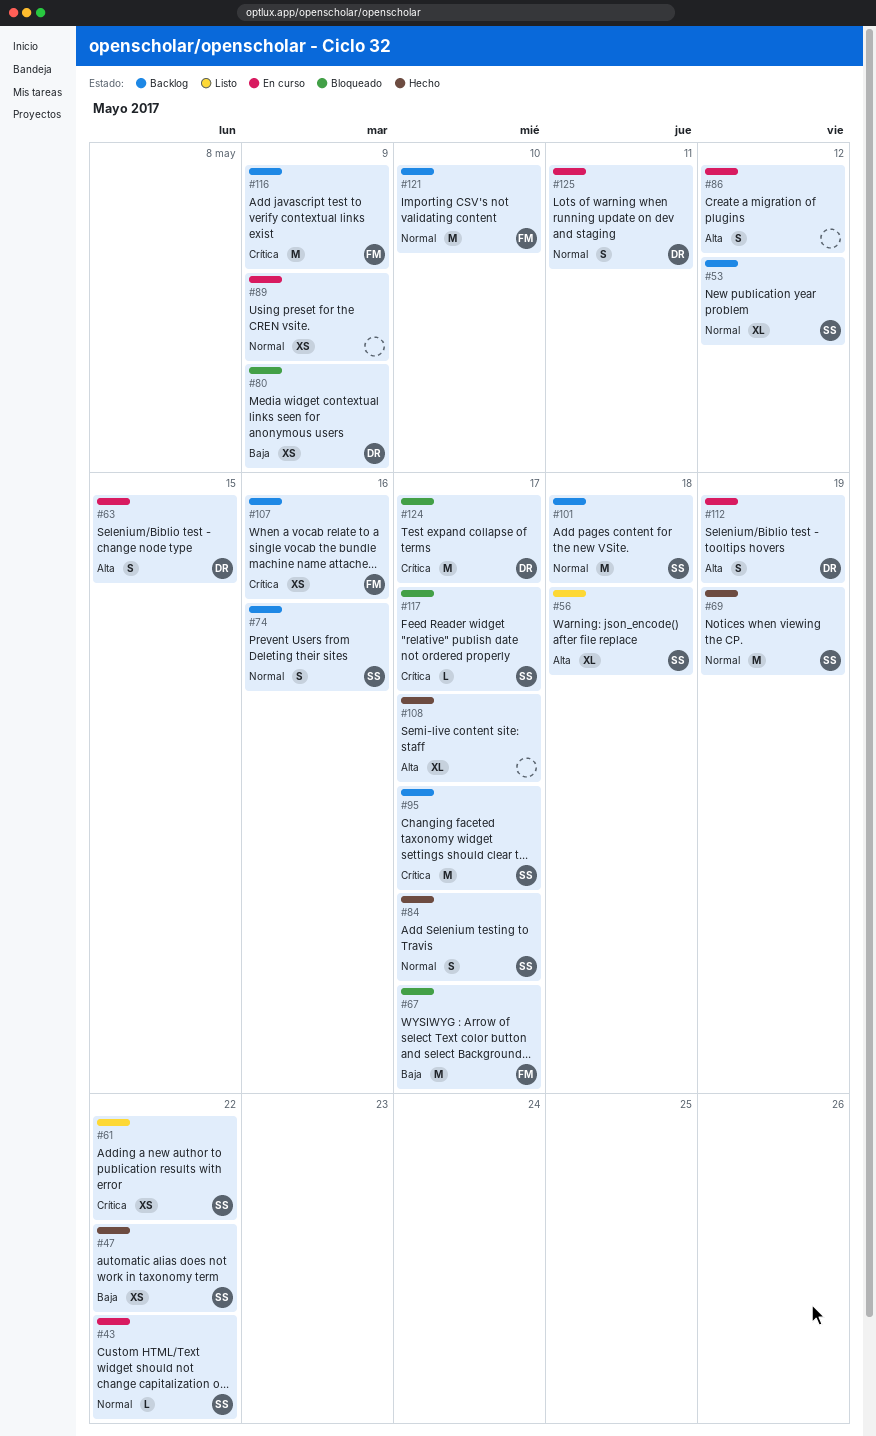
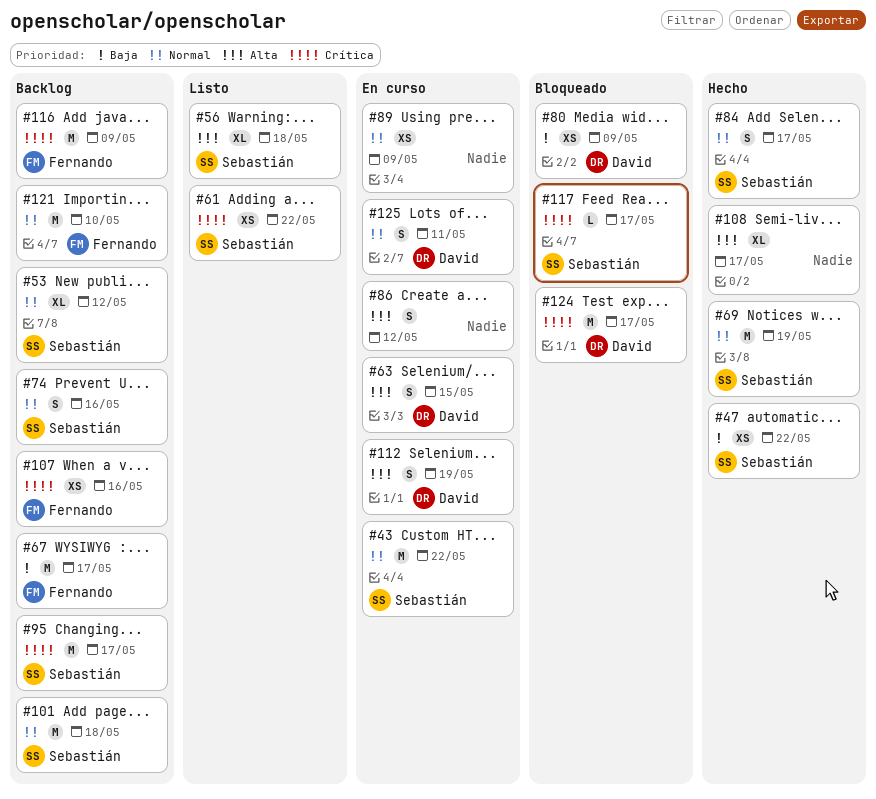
#43, estimate: L -> M
#67, status: Bloqueado -> Backlog

